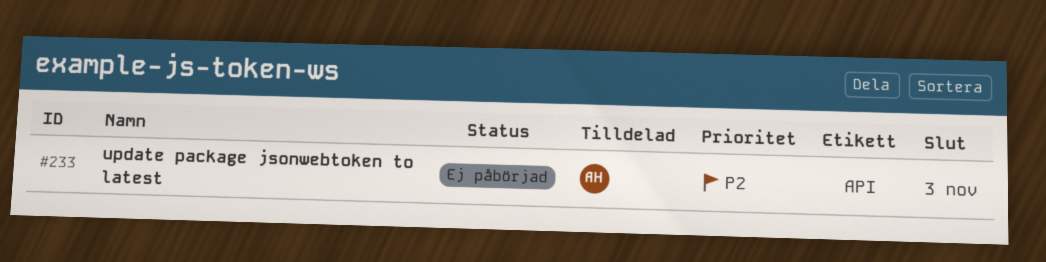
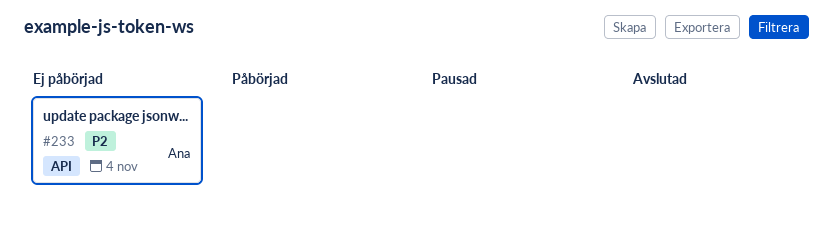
#233, due: Nov 3 -> Nov 4

